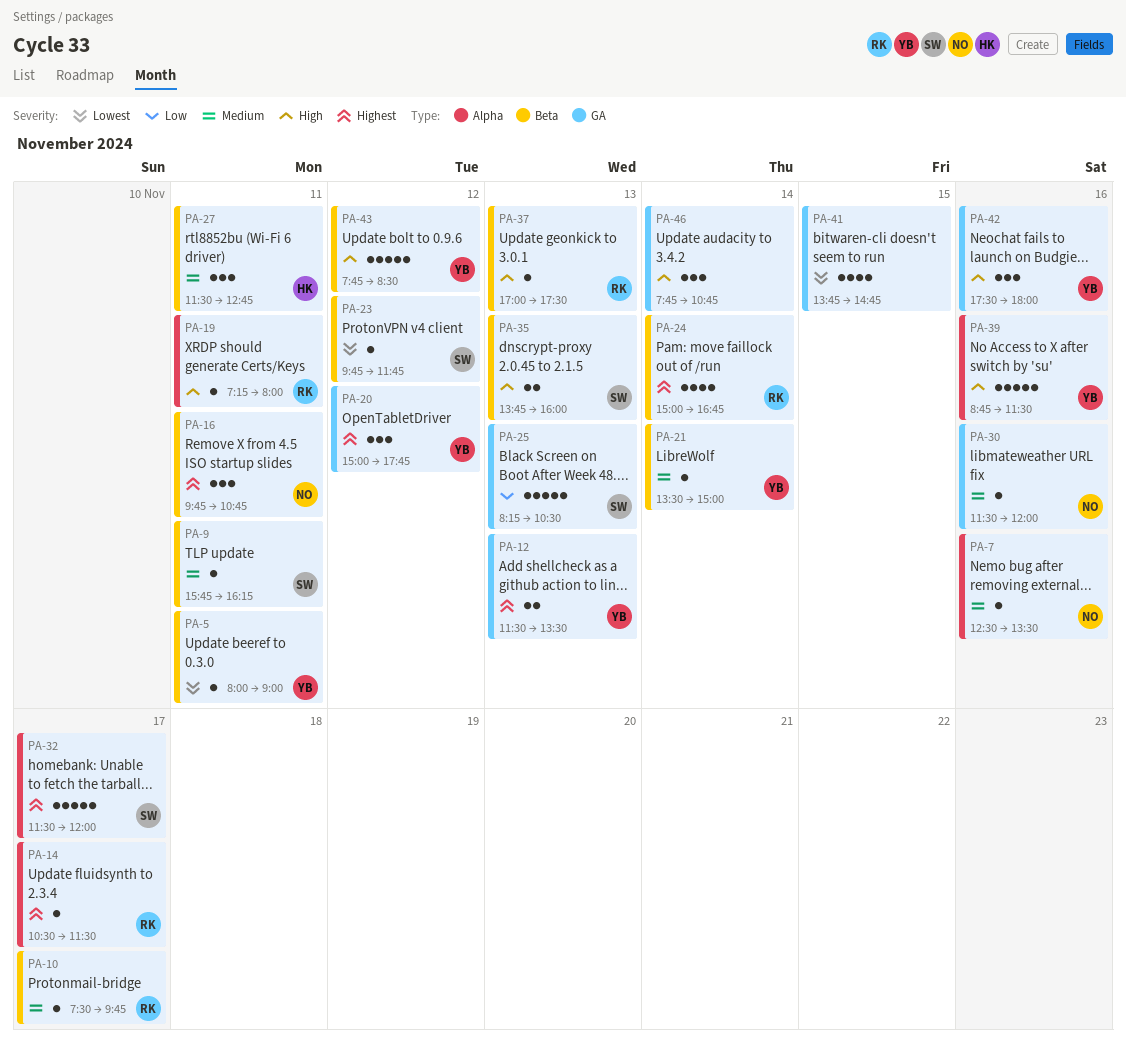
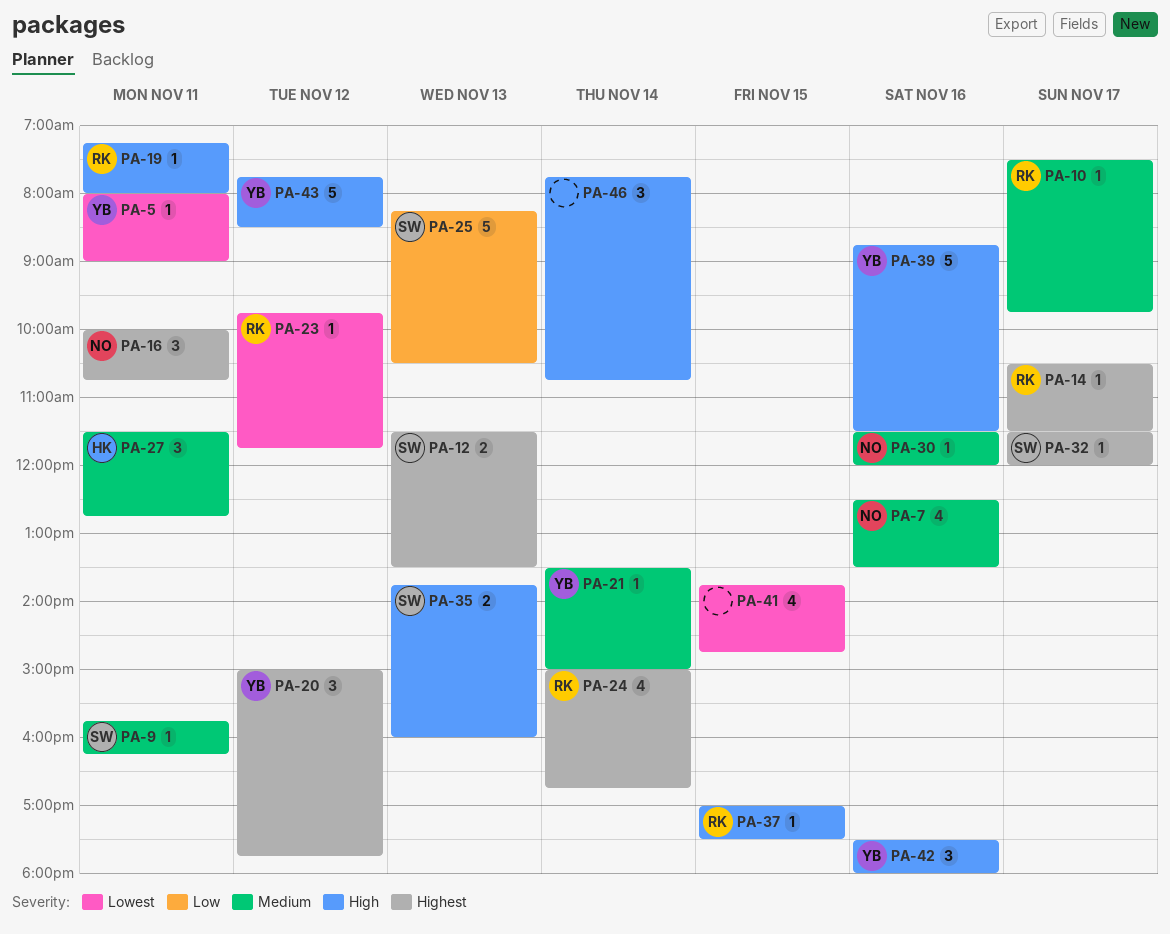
PA-7, estimate: 1 -> 4
PA-12, owner: YB -> SW
PA-16, begins: 09:45 -> 10:00
PA-23, owner: SW -> RK
PA-32, estimate: 5 -> 1
PA-37, day: Nov 13 -> Nov 15

